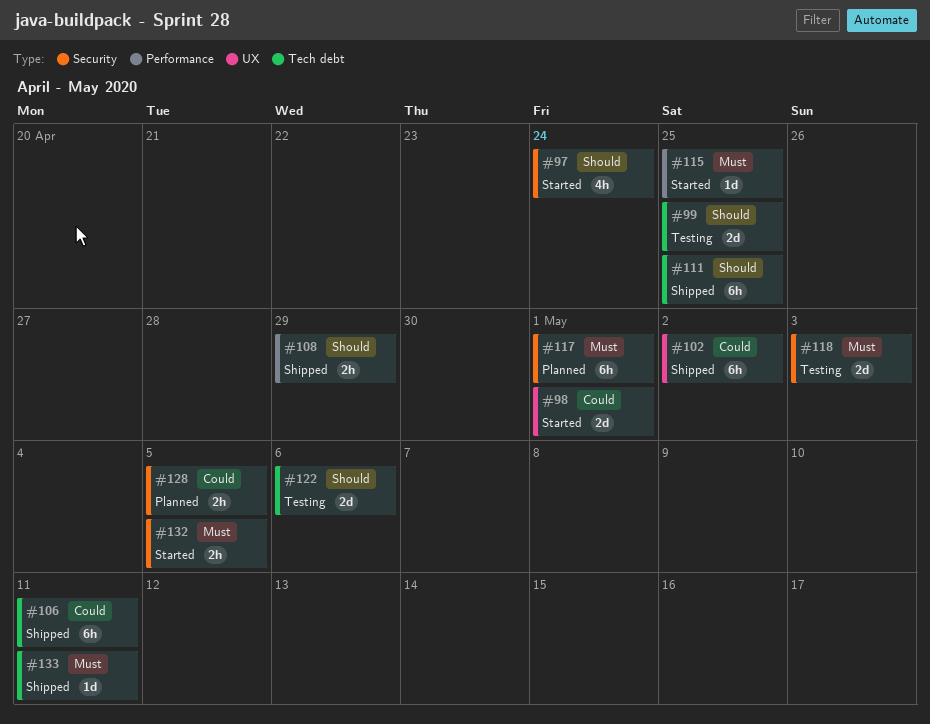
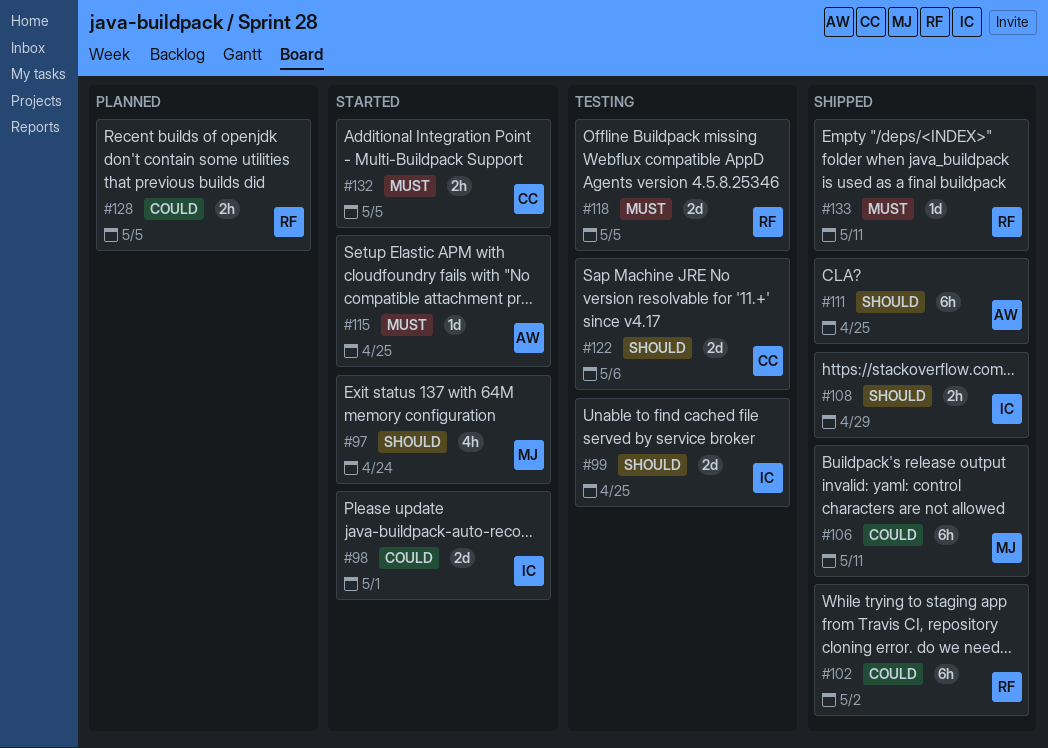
#117: present -> none
#118, due: May 3 -> May 5

